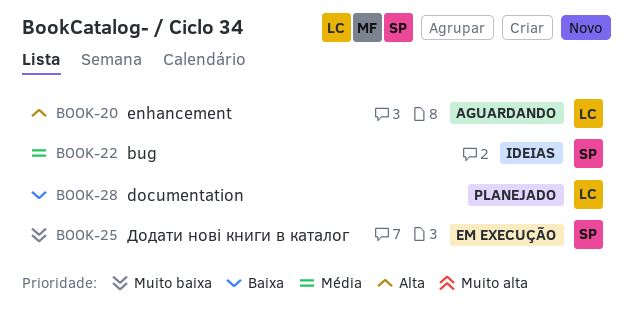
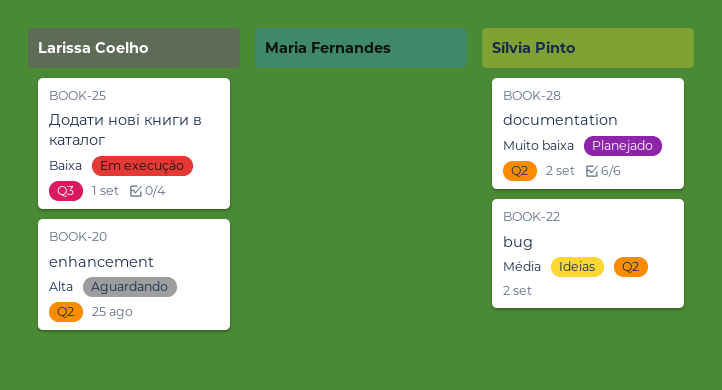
BOOK-25, owner: Sílvia Pinto -> Larissa Coelho
BOOK-25, priority: Muito baixa -> Baixa
BOOK-28, owner: Larissa Coelho -> Sílvia Pinto
BOOK-28, priority: Baixa -> Muito baixa

